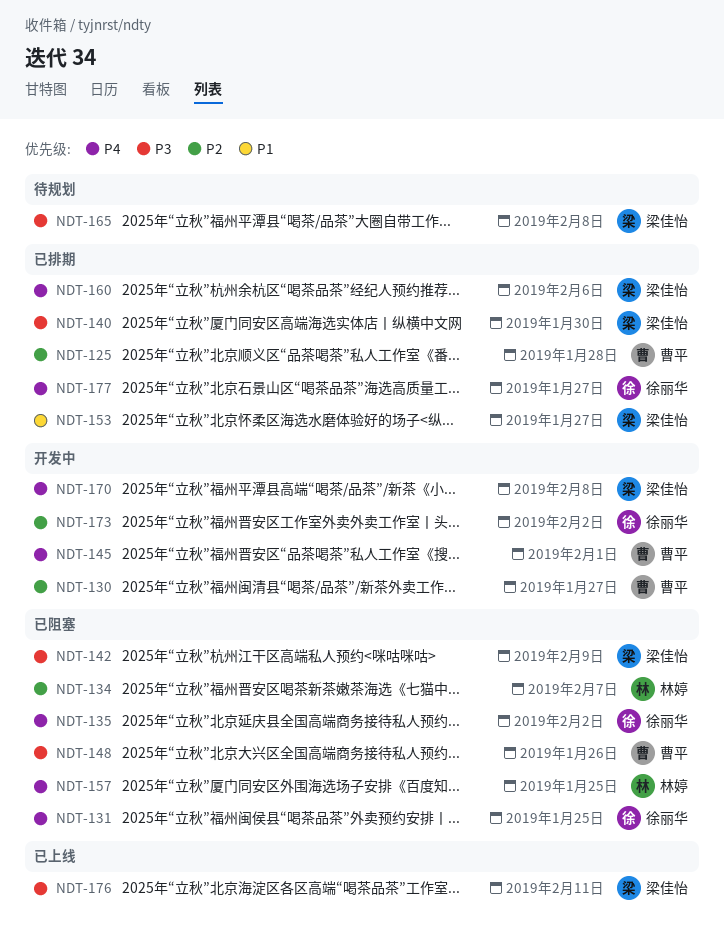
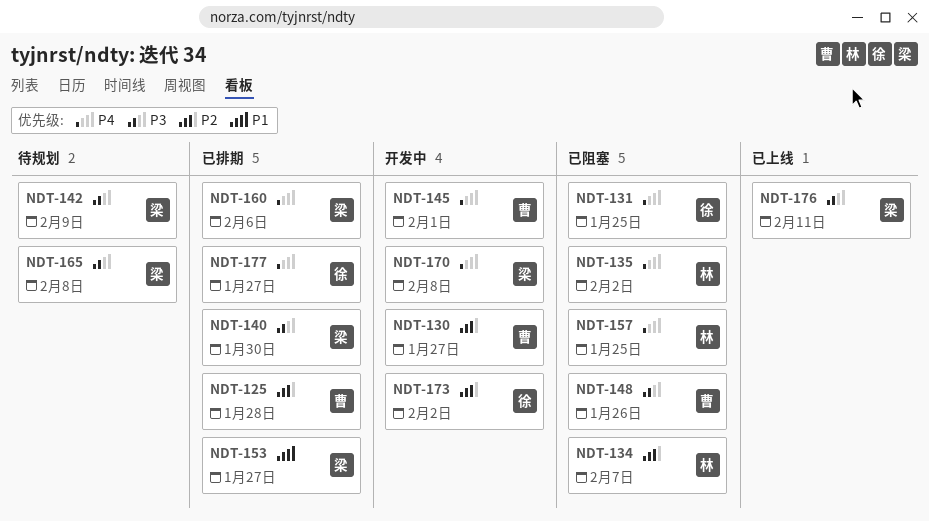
NDT-135, owner: 徐丽华 -> 林婷
NDT-142, status: 已阻塞 -> 待规划

